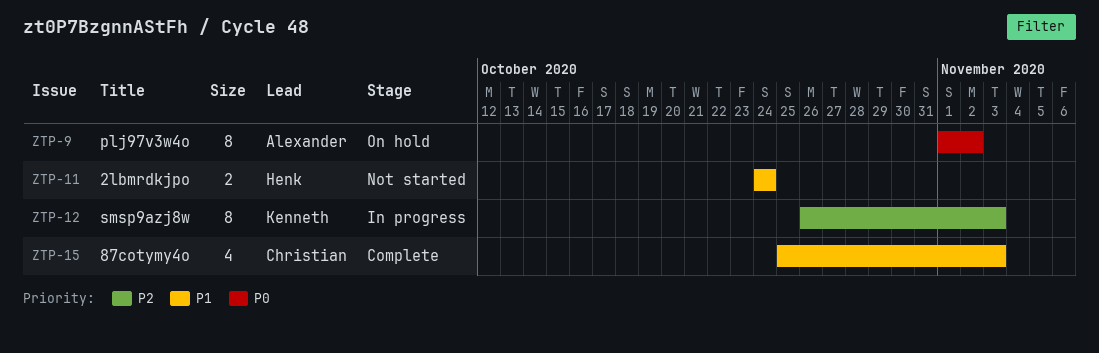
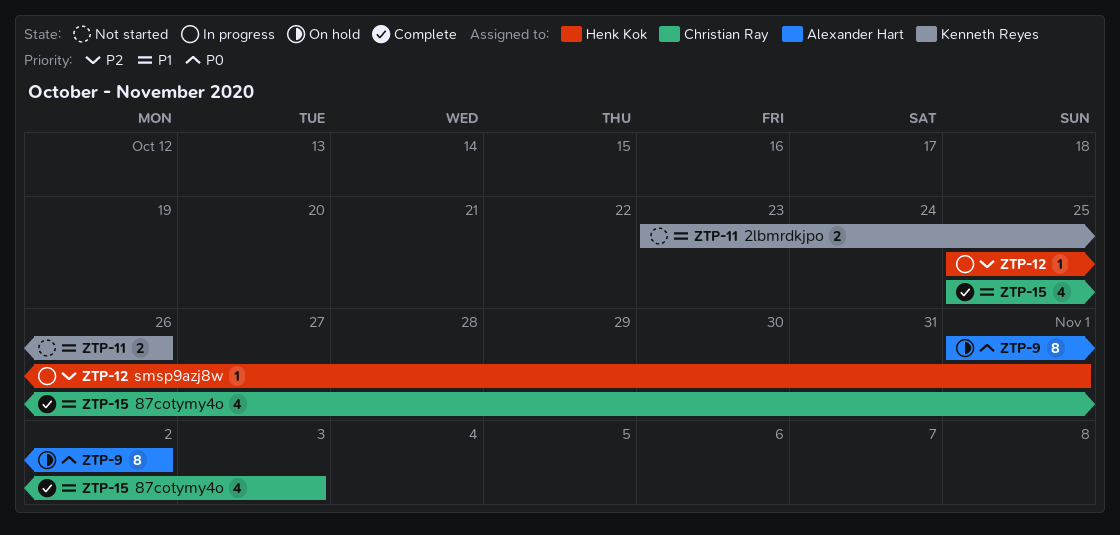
ZTP-11, owner: Henk Kok -> Kenneth Reyes
ZTP-11, start: Oct 24 -> Oct 23
ZTP-11, due: Oct 24 -> Oct 26
ZTP-12, owner: Kenneth Reyes -> Henk Kok
ZTP-12, estimate: 8 -> 1
ZTP-12, start: Oct 26 -> Oct 25
ZTP-12, due: Nov 3 -> Nov 1

